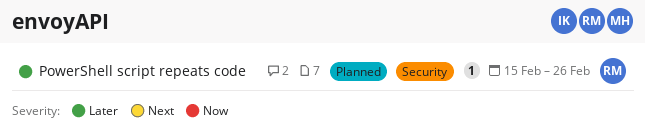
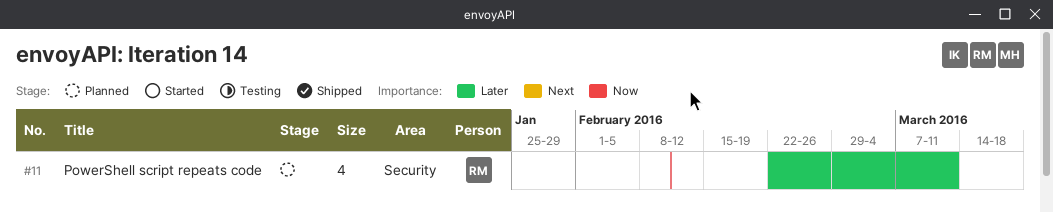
PowerShell script repeats code, estimate: 1 -> 4
PowerShell script repeats code, start: Feb 15 -> Feb 22
PowerShell script repeats code, due: Feb 26 -> Mar 11

